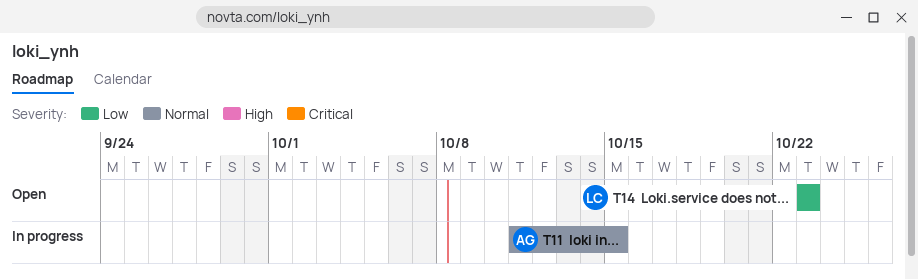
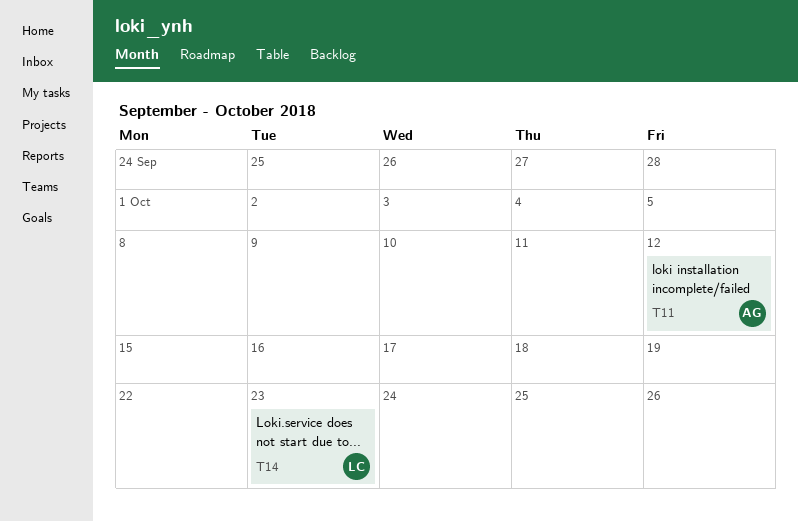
T11, due: Oct 15 -> Oct 12

